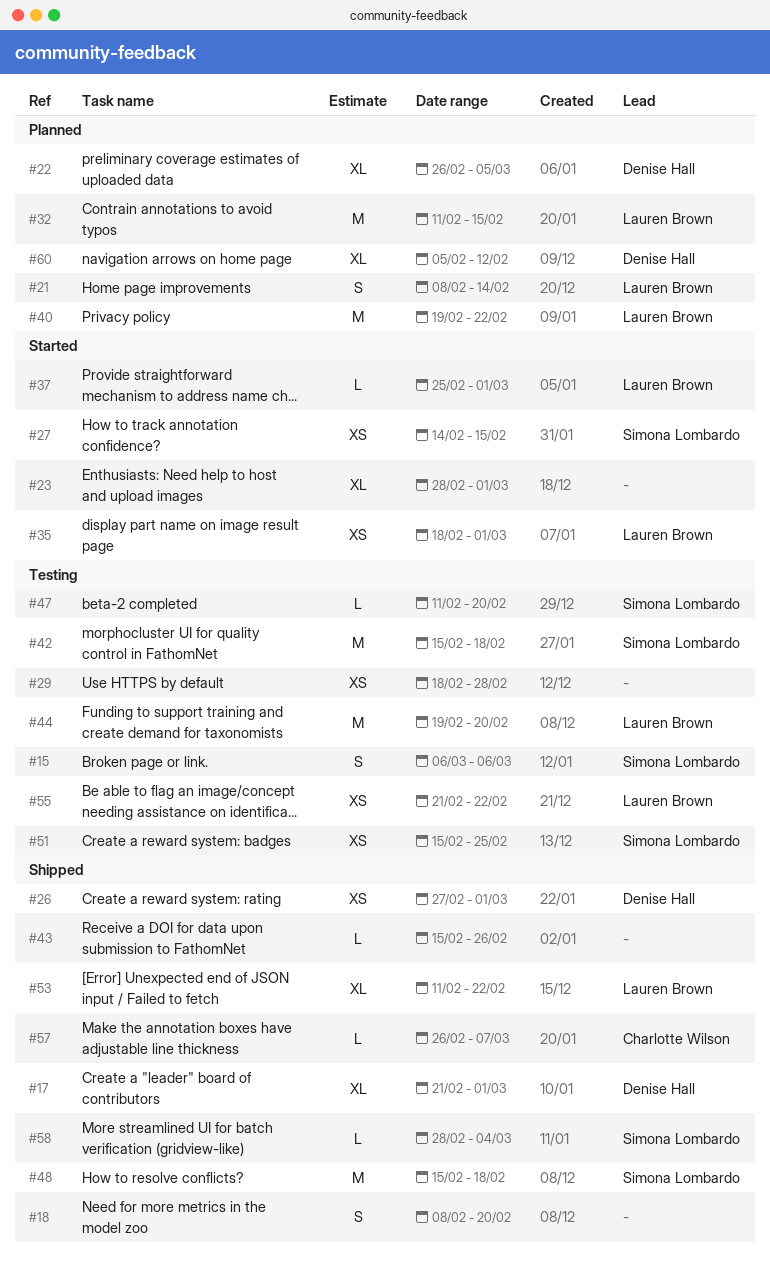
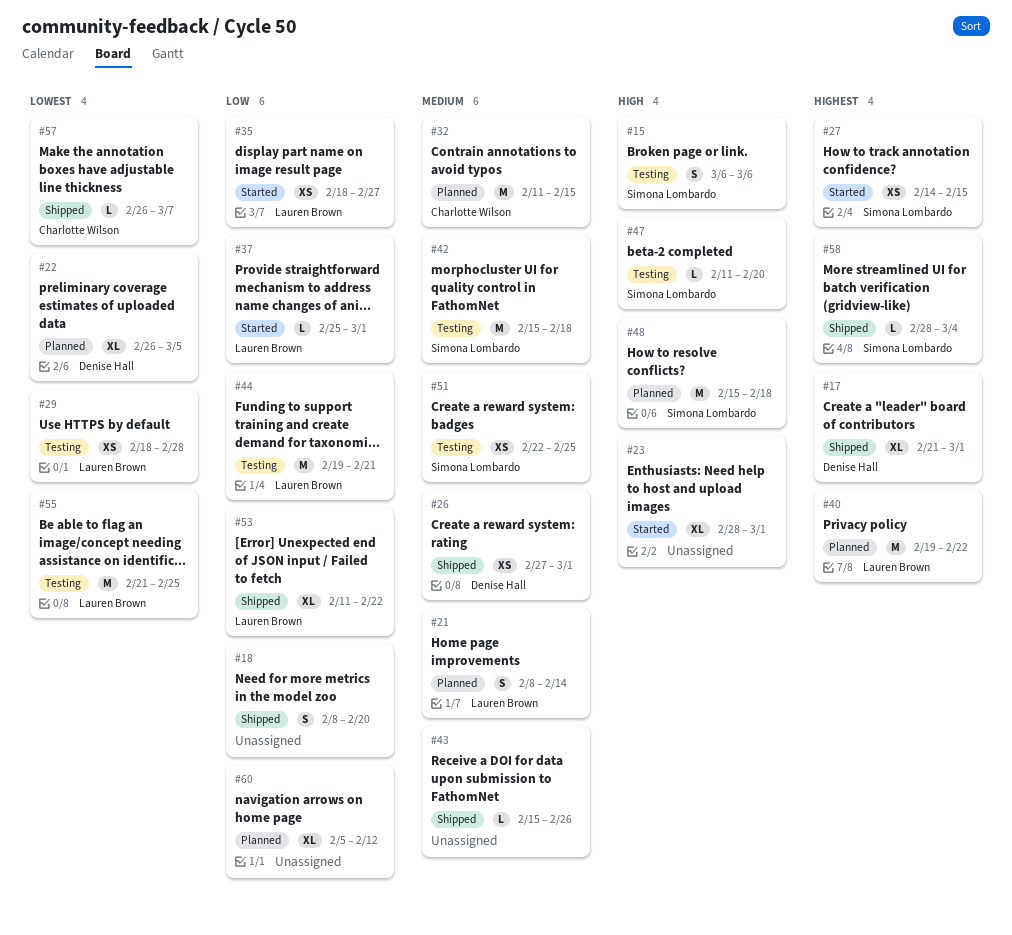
#29, owner: none -> Lauren Brown
#32, owner: Lauren Brown -> Charlotte Wilson
#35, due: Mar 1 -> Feb 27
#44, due: Feb 20 -> Feb 21
#48, status: Shipped -> Planned
#51, start: Feb 15 -> Feb 22
#55, estimate: XS -> M
#55, due: Feb 22 -> Feb 25
#60, owner: Denise Hall -> none

